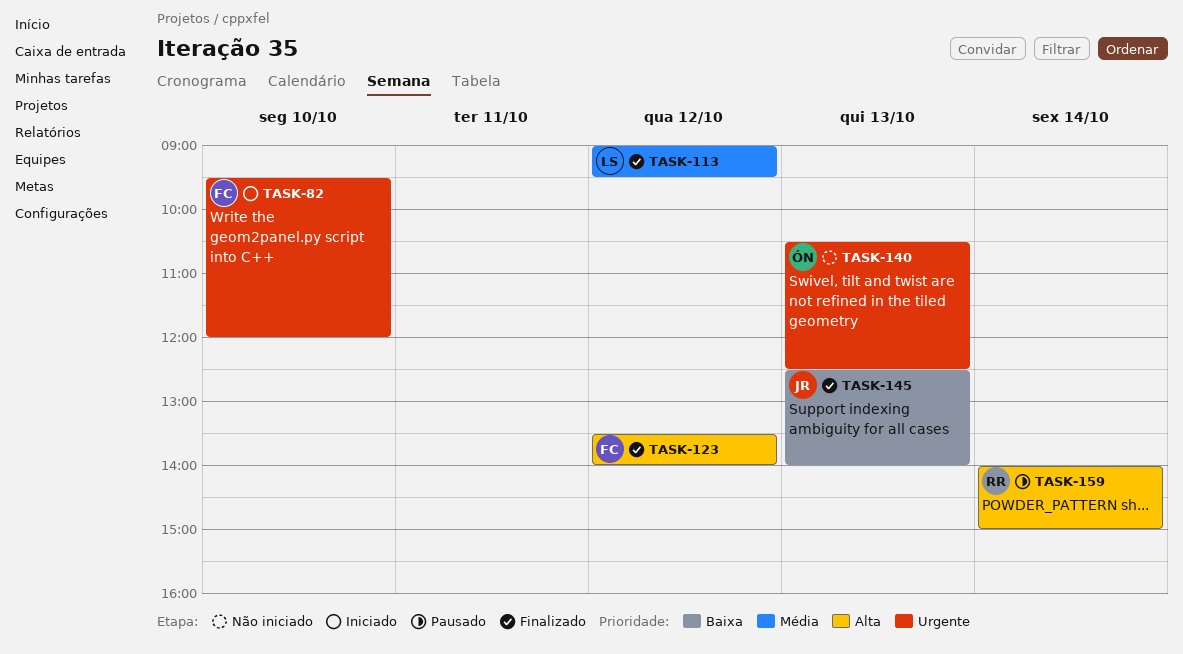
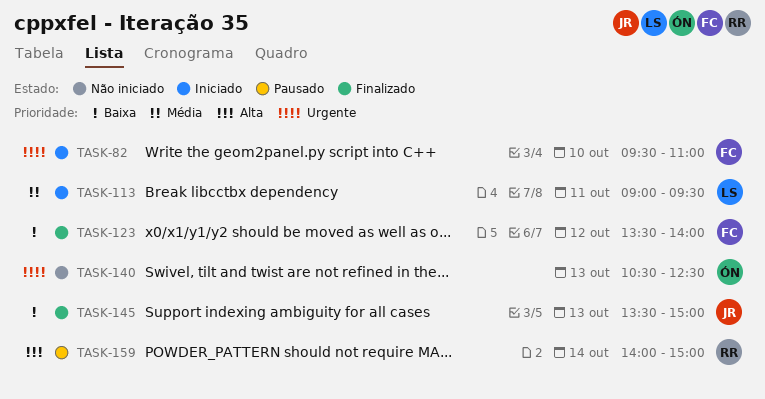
TASK-82, ends: 12:00 -> 11:00
TASK-113, status: Finalizado -> Iniciado
TASK-113, day: Oct 12 -> Oct 11
TASK-123, priority: Alta -> Baixa
TASK-145, begins: 12:30 -> 13:30
TASK-145, ends: 14:00 -> 15:00

